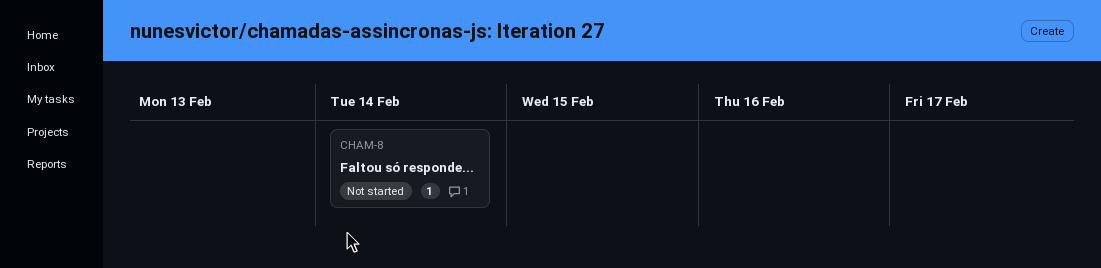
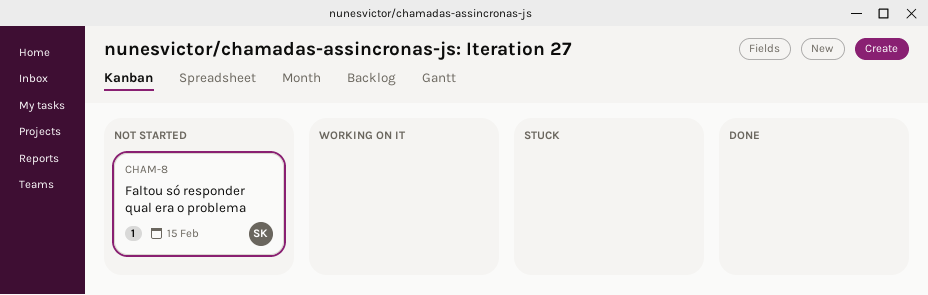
CHAM-8, due: Feb 14 -> Feb 15

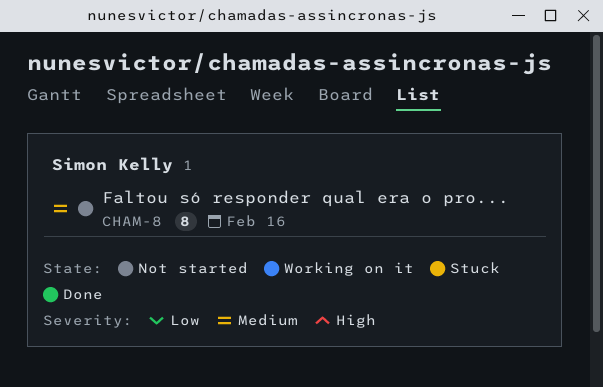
CHAM-8, estimate: 1 -> 8
CHAM-8, due: Feb 15 -> Feb 16

